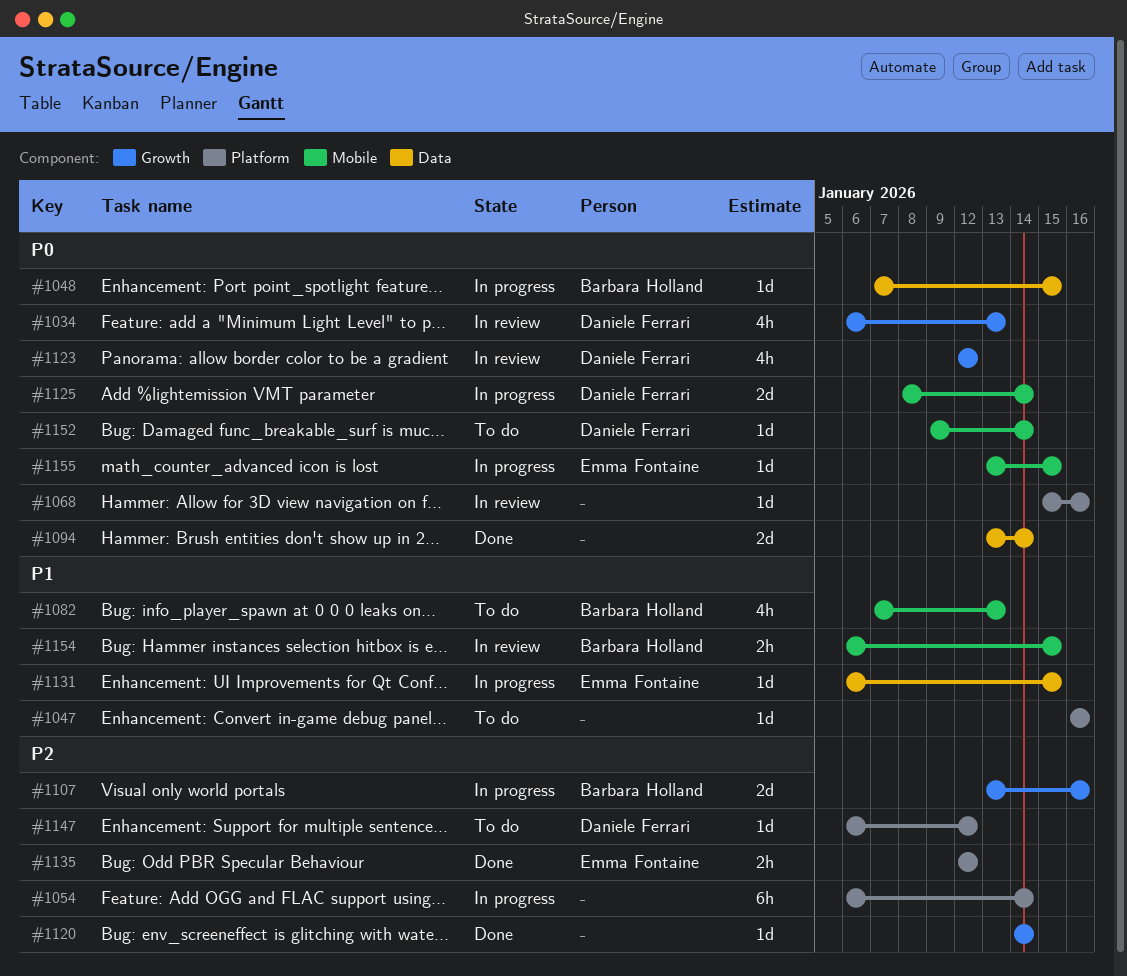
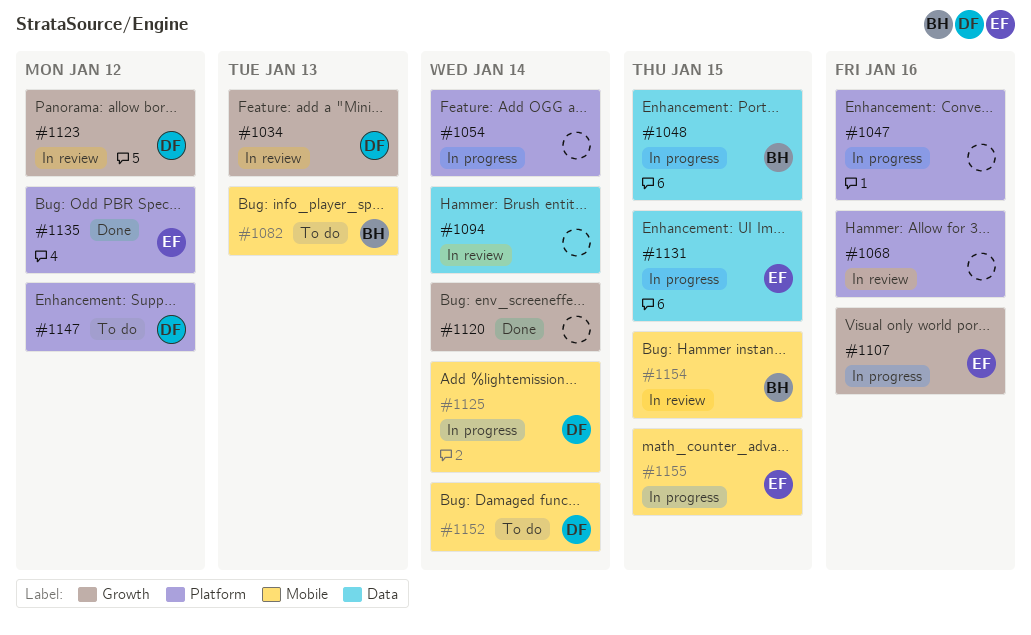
#1047, status: To do -> In progress
#1094, status: Done -> In review
#1107, owner: Barbara Holland -> Emma Fontaine

